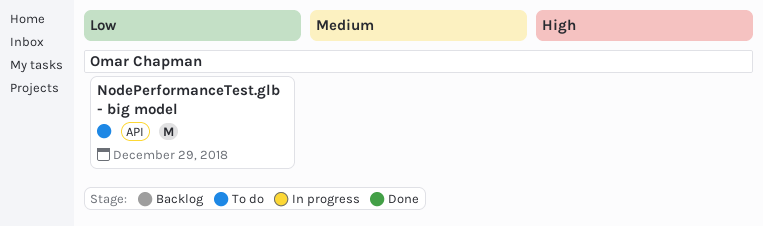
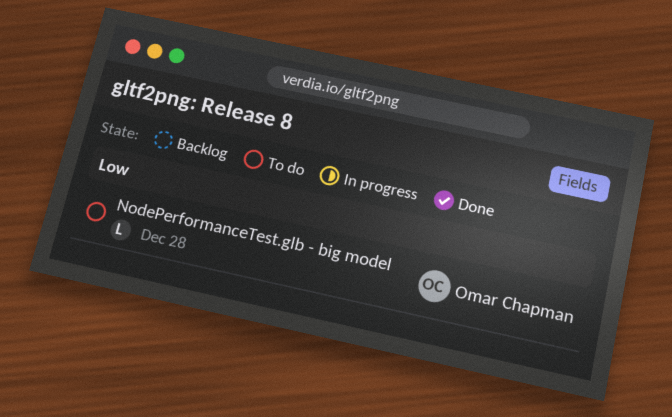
NodePerformanceTest.glb - big model, estimate: M -> L
NodePerformanceTest.glb - big model, due: Dec 29 -> Dec 28

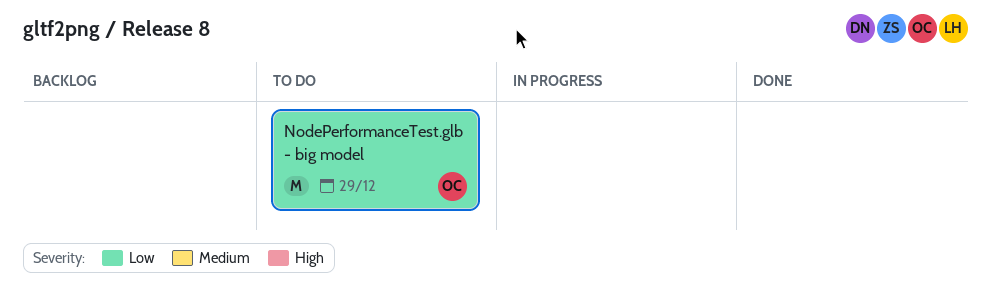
NodePerformanceTest.glb - big model, estimate: L -> M
NodePerformanceTest.glb - big model, due: Dec 28 -> Dec 29

